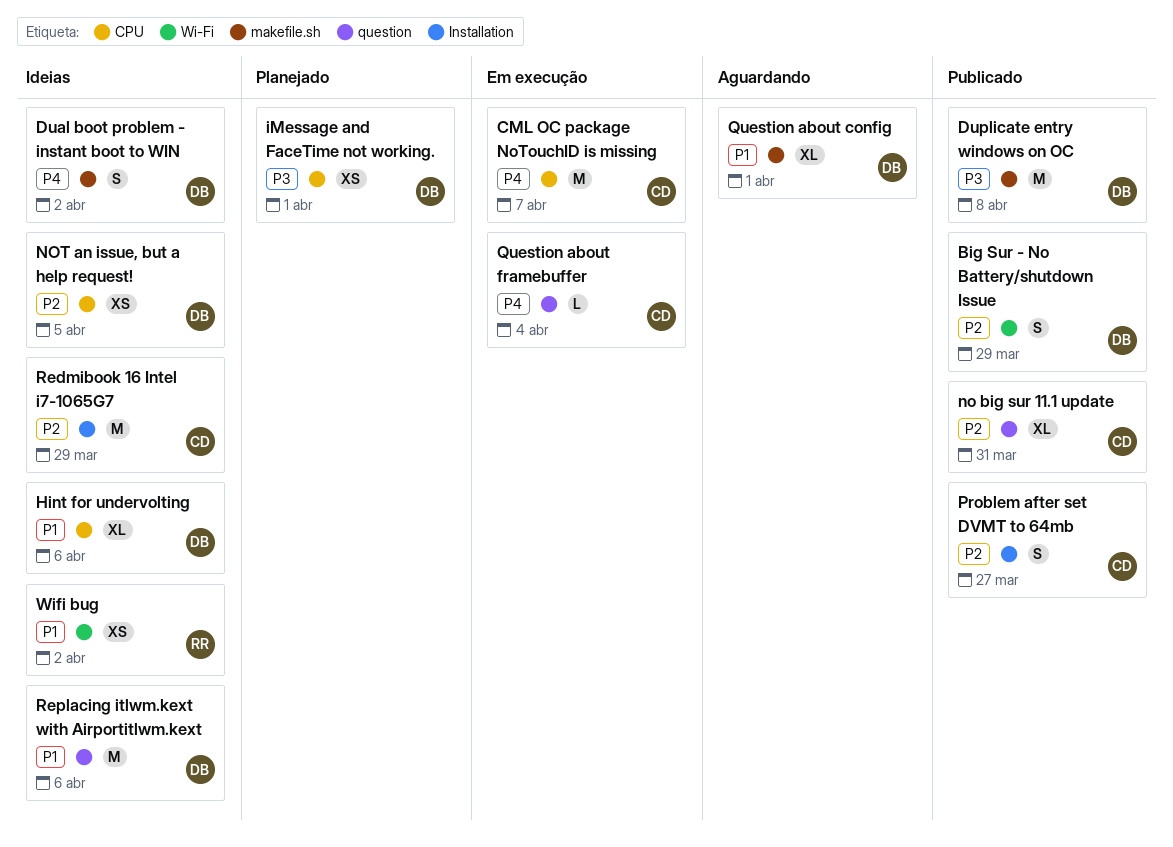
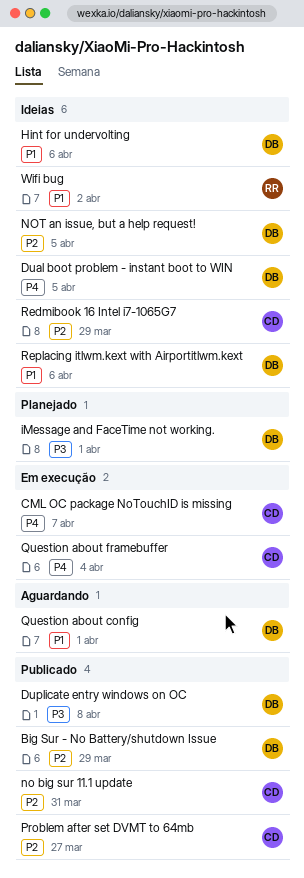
Dual boot problem - instant boot to WIN, due: Apr 2 -> Apr 5

